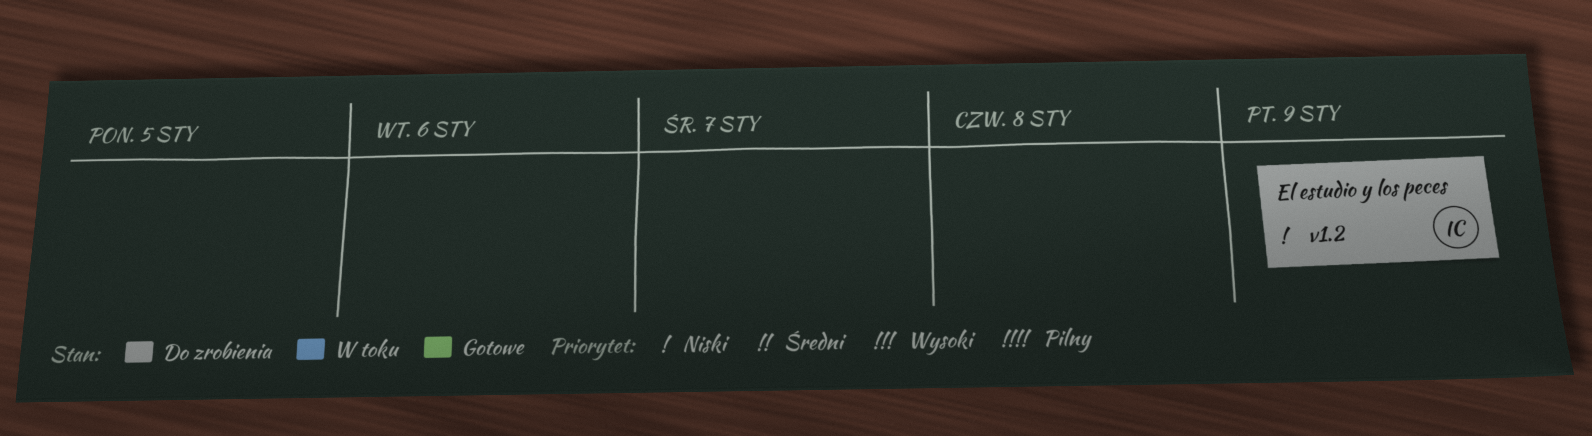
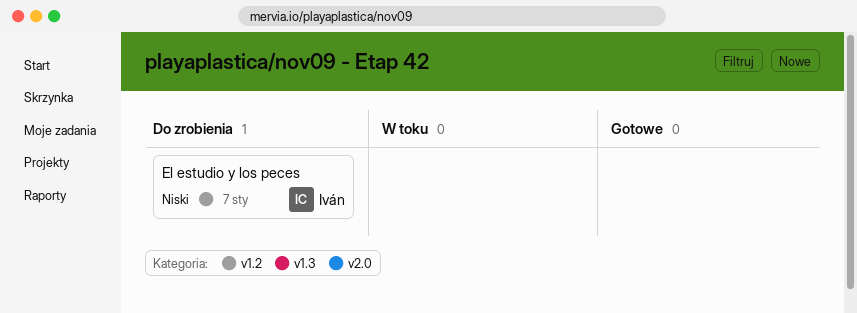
El estudio y los peces, due: Jan 9 -> Jan 7

